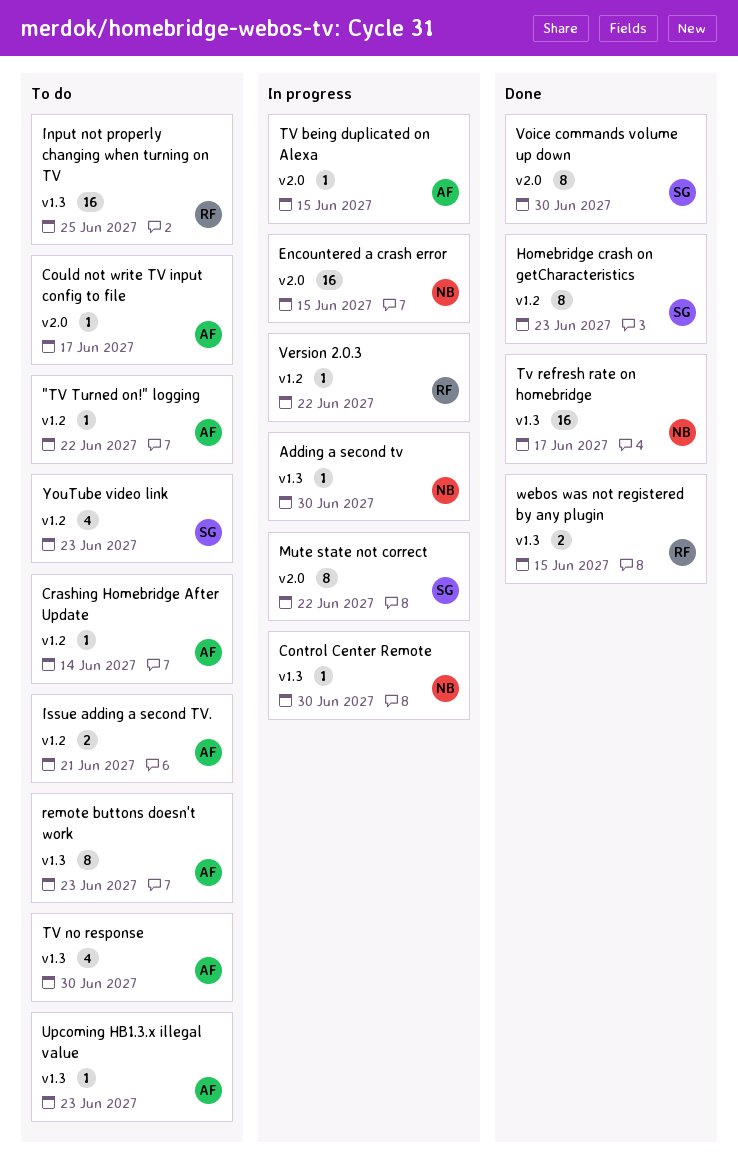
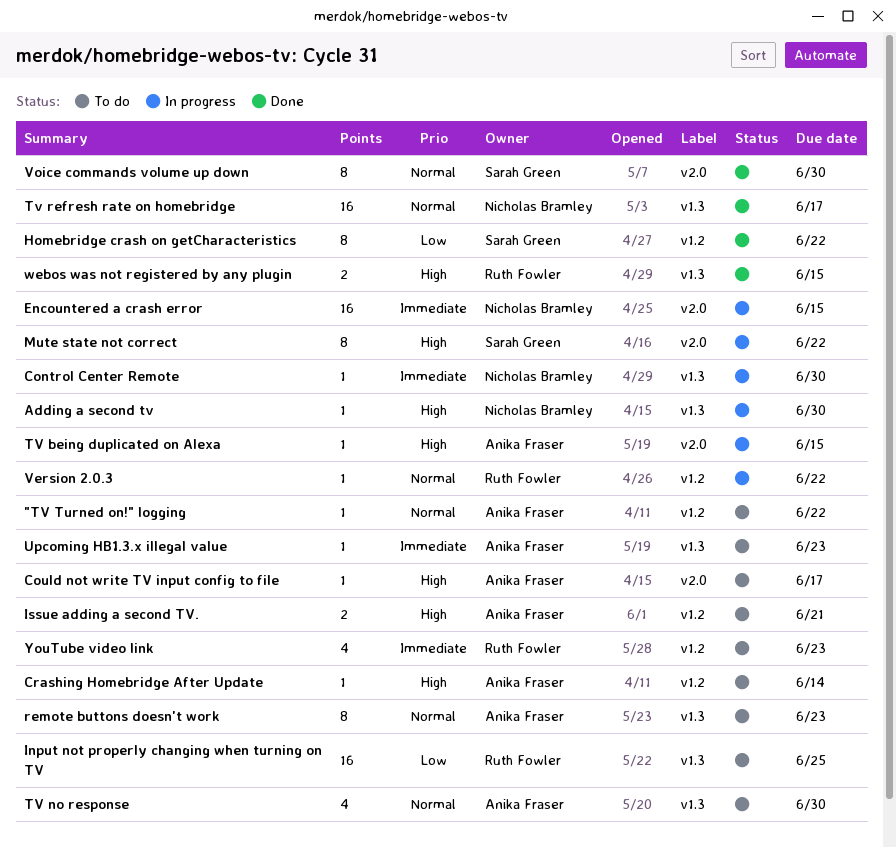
Homebridge crash on getCharacteristics, due: Jun 23 -> Jun 22
YouTube video link, owner: Sarah Green -> Ruth Fowler

